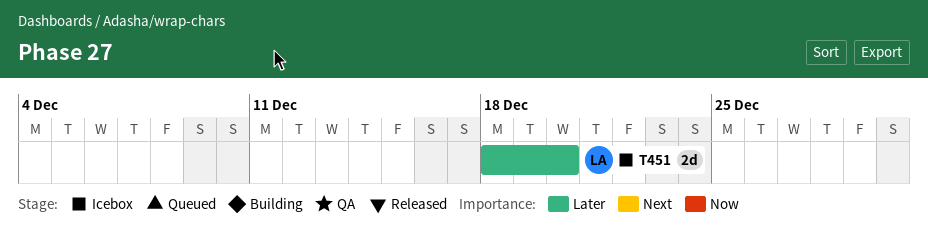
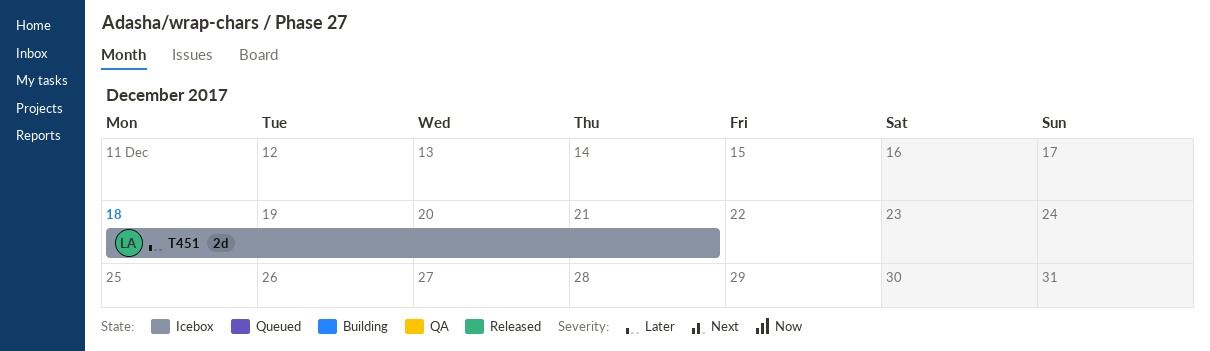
T451, due: Dec 20 -> Dec 21

